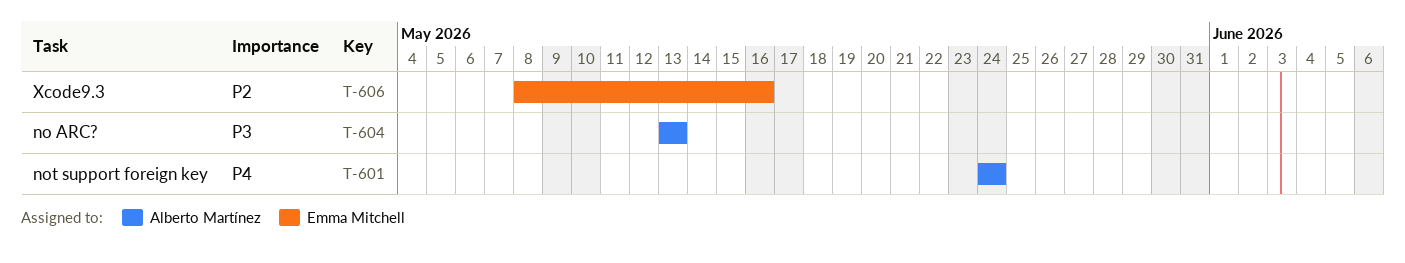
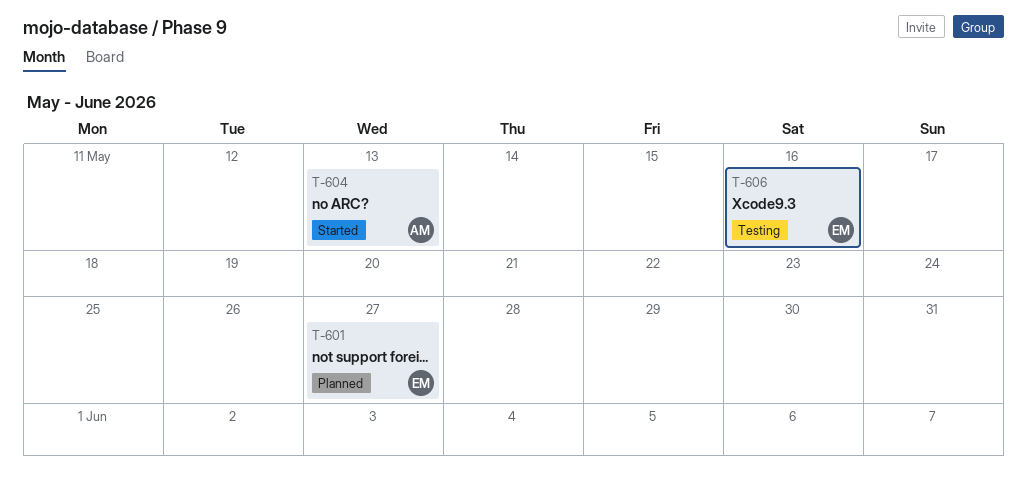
T-601, owner: Alberto Martínez -> Emma Mitchell
T-601, due: May 24 -> May 27

